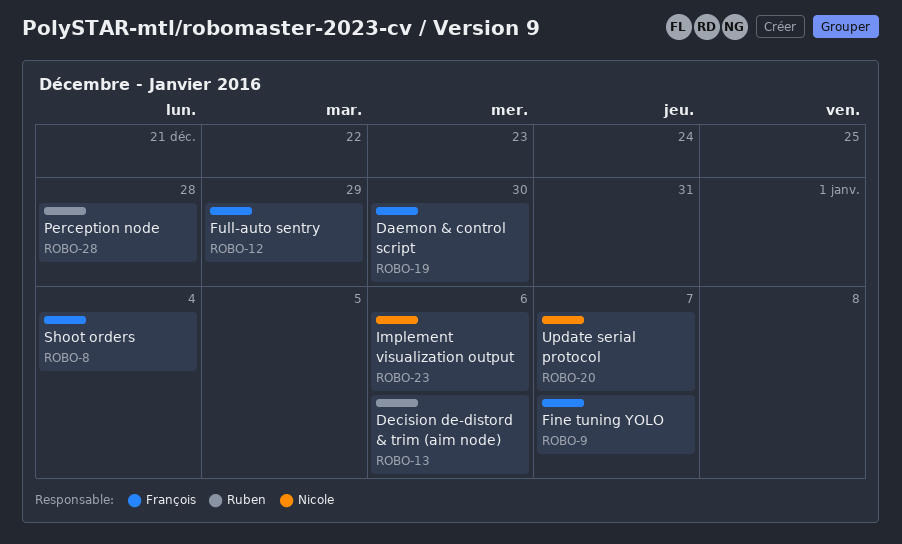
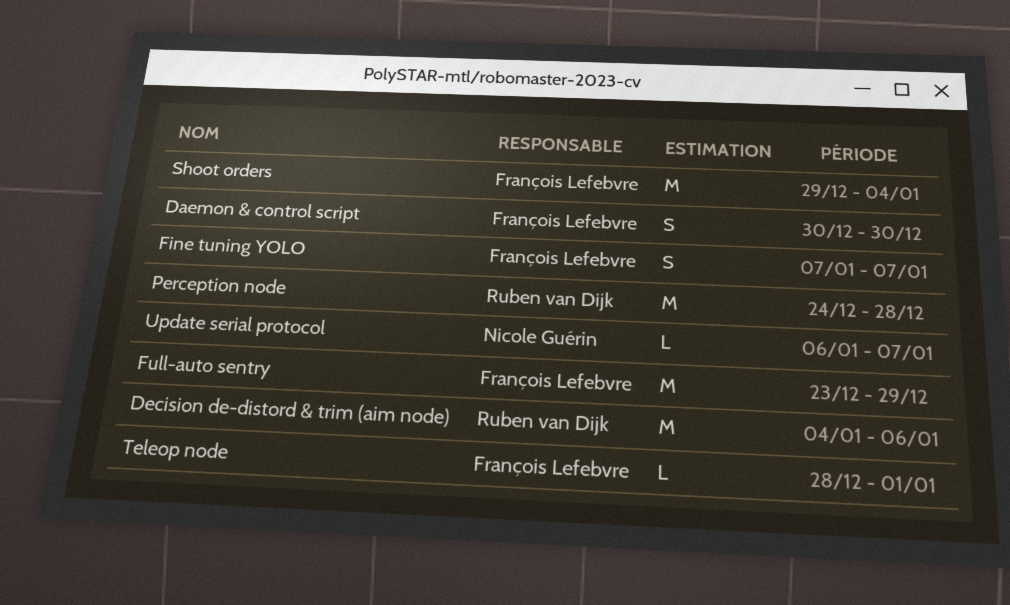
Implement visualization output: present -> none
Teleop node: none -> present

